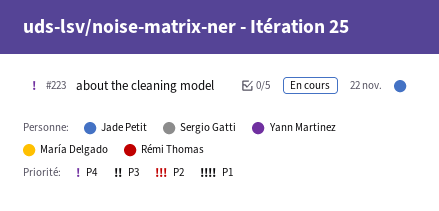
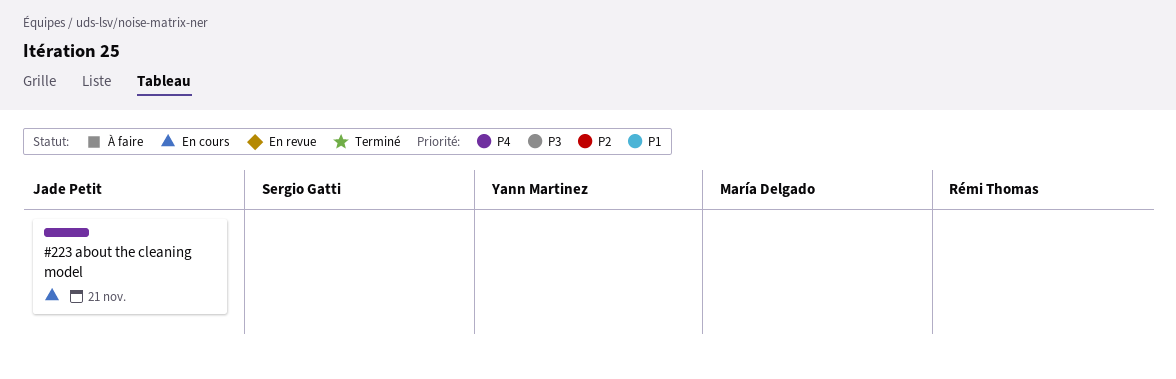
#223, due: Nov 22 -> Nov 21

